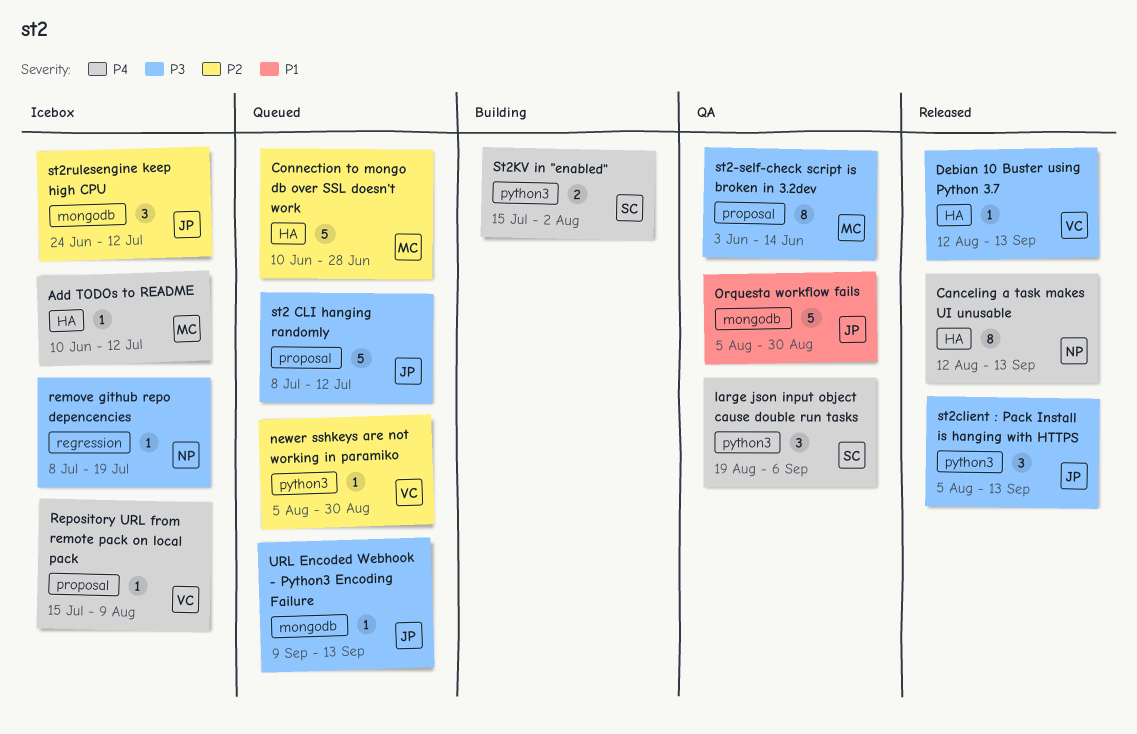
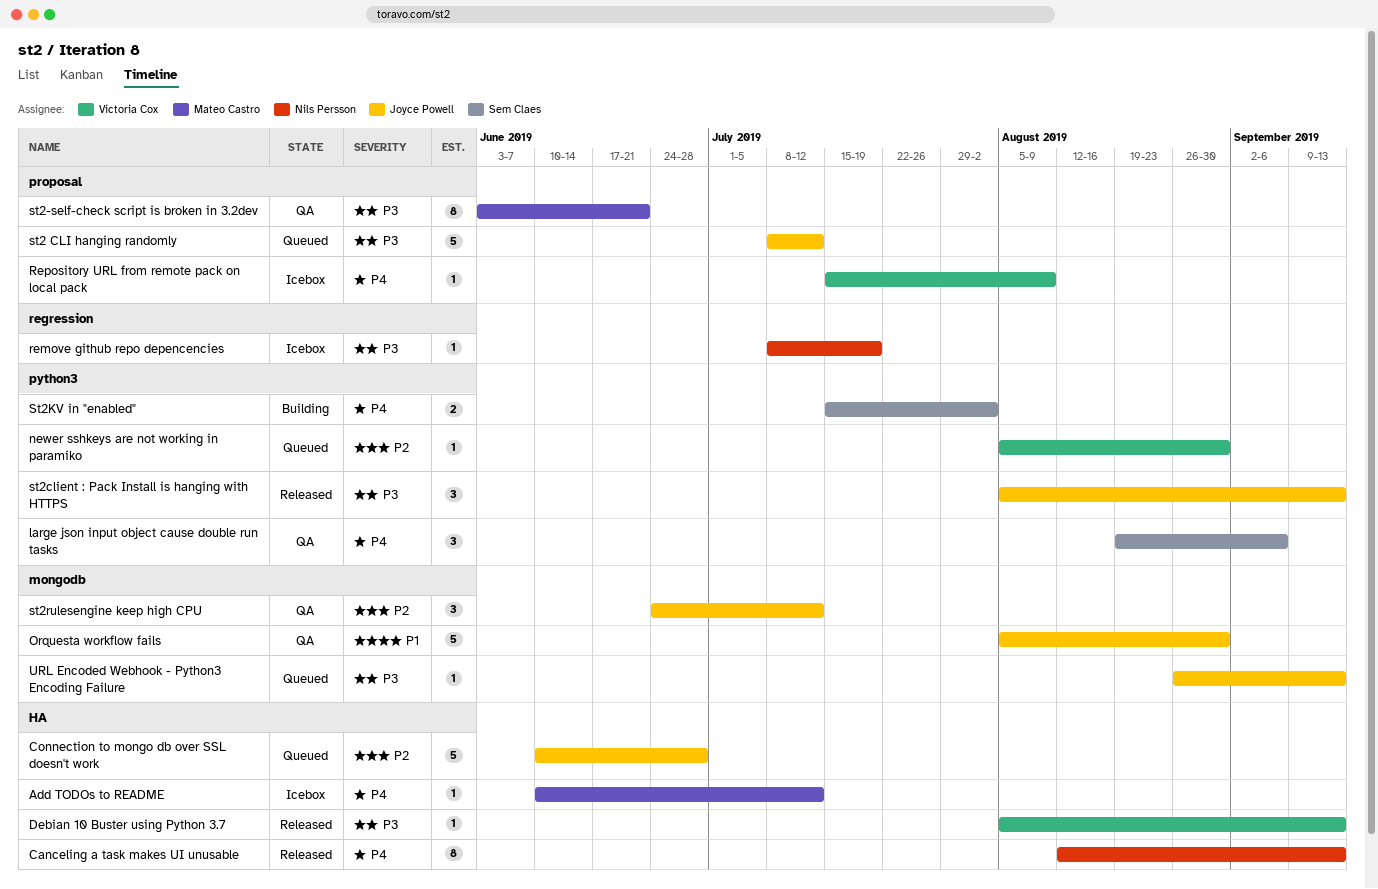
Connection to mongo db over SSL doesn't work, owner: Mateo Castro -> Joyce Powell
Debian 10 Buster using Python 3.7, start: Aug 12 -> Aug 5
st2-self-check script is broken in 3.2dev, due: Jun 14 -> Jun 21
st2rulesengine keep high CPU, status: Icebox -> QA
URL Encoded Webhook - Python3 Encoding Failure, start: Sep 9 -> Aug 26

